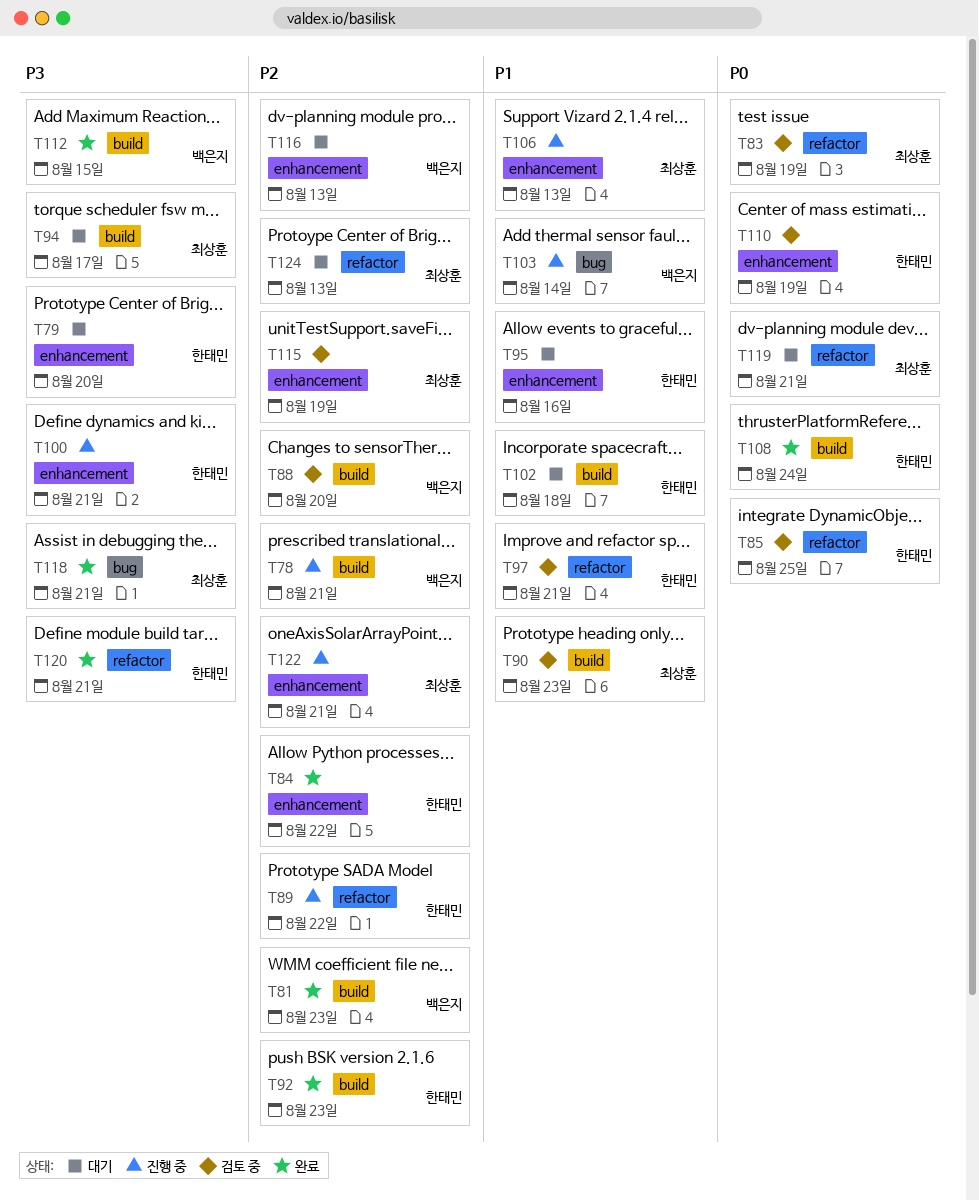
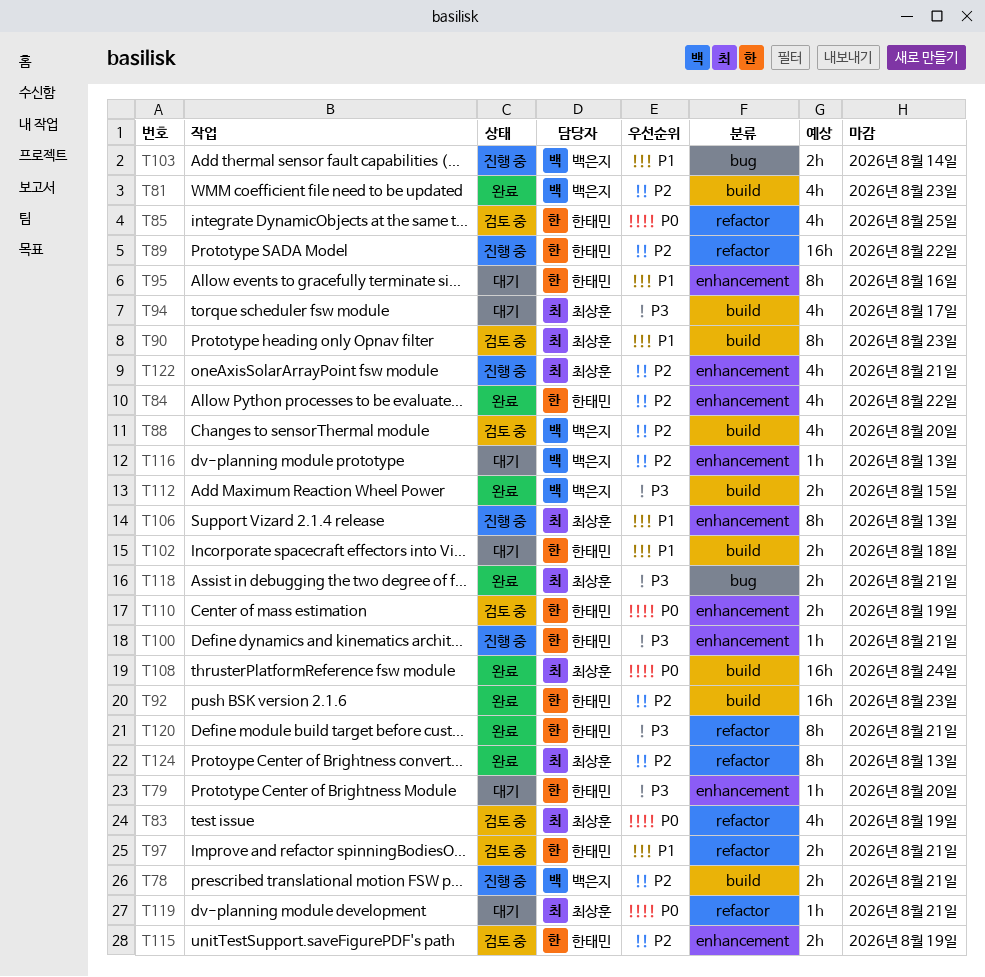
T108, owner: 한태민 -> 최상훈
T115, owner: 최상훈 -> 한태민
T124, status: 대기 -> 완료

